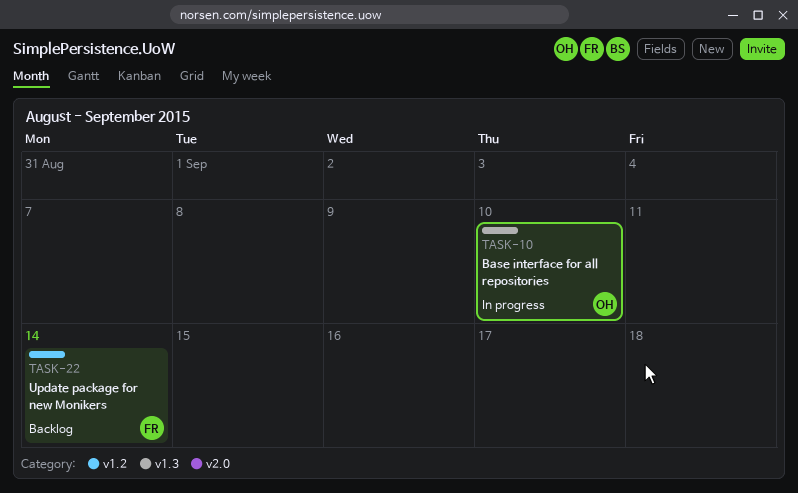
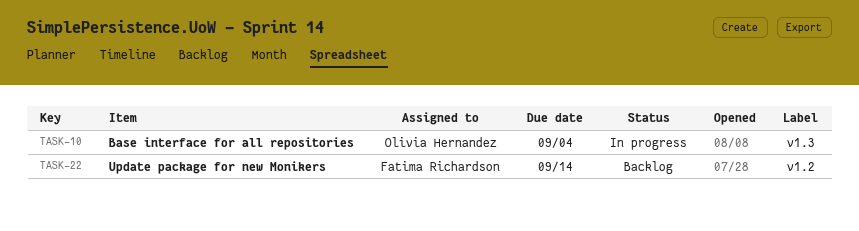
TASK-10, due: Sep 10 -> Sep 4

